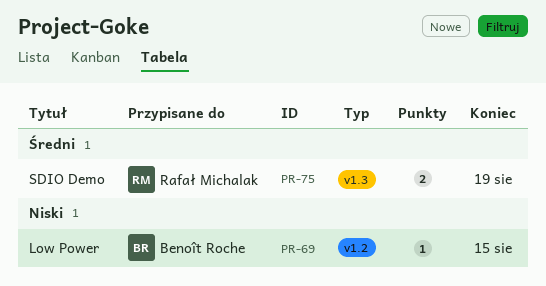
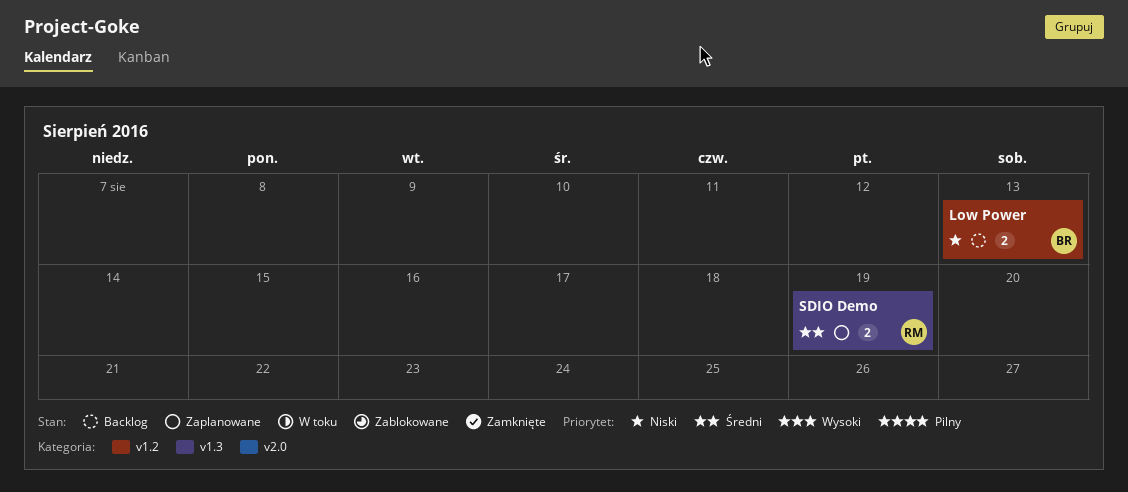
Low Power, estimate: 1 -> 2
Low Power, due: Aug 15 -> Aug 13

